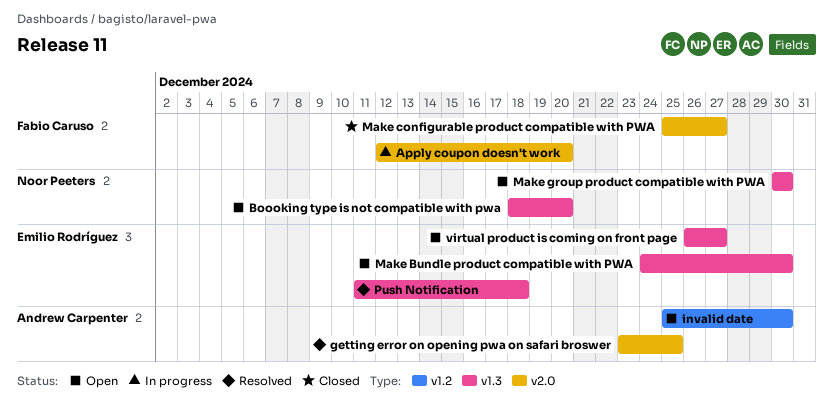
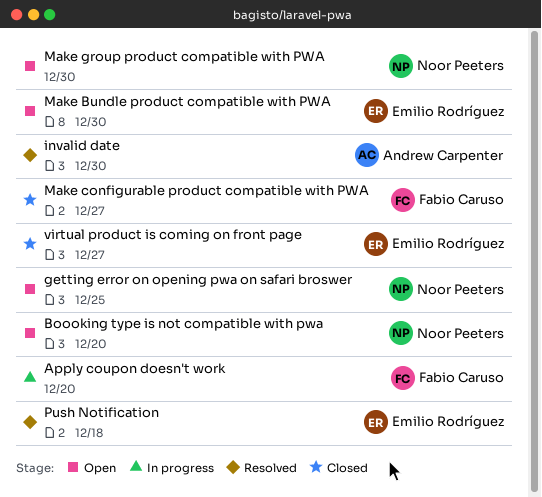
getting error on opening pwa on safari broswer, status: Resolved -> Open
getting error on opening pwa on safari broswer, owner: Andrew Carpenter -> Noor Peeters
invalid date, status: Open -> Resolved
virtual product is coming on front page, status: Open -> Closed

